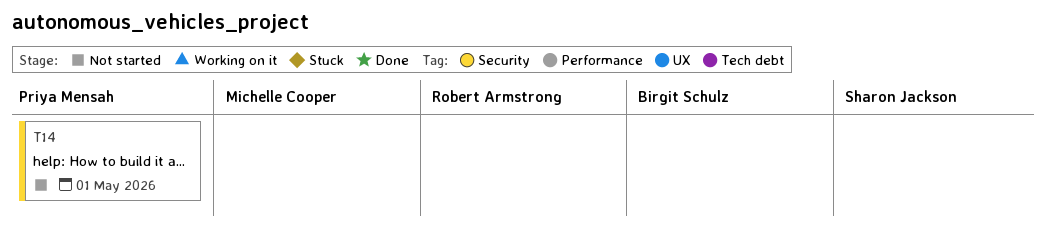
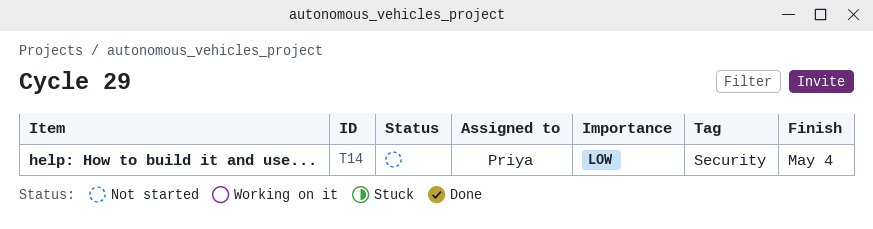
T14, due: May 1 -> May 4

